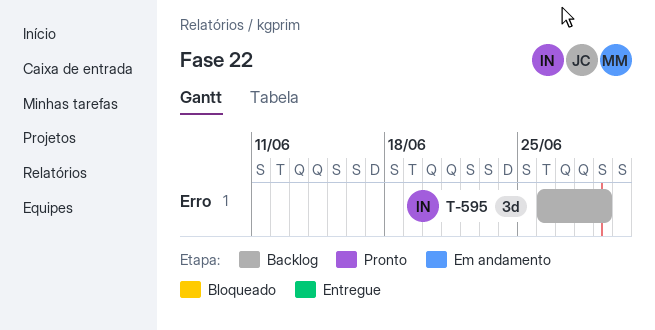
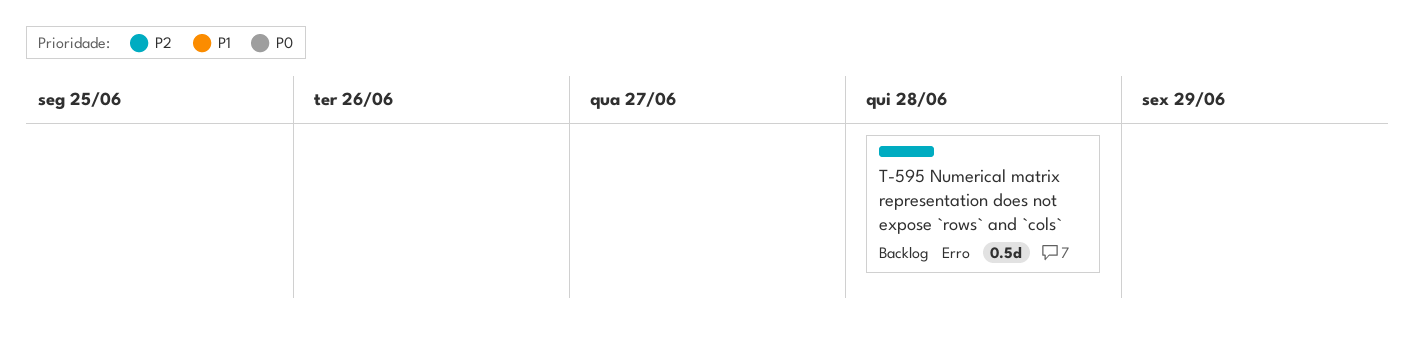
T-595, estimate: 3d -> 0.5d
T-595, due: Jun 29 -> Jun 28

